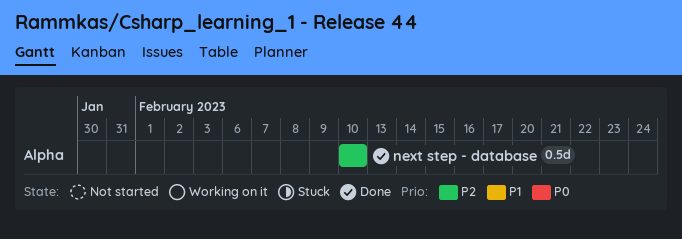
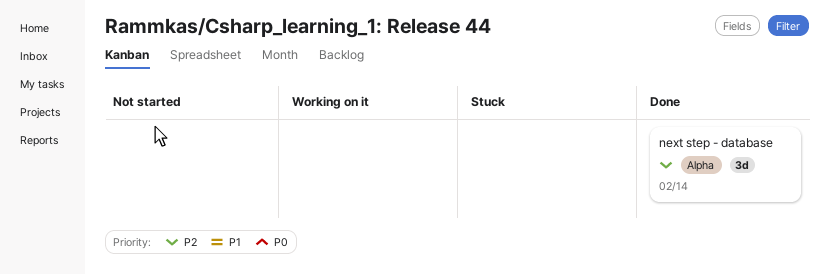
next step - database, estimate: 0.5d -> 3d
next step - database, due: Feb 10 -> Feb 14

